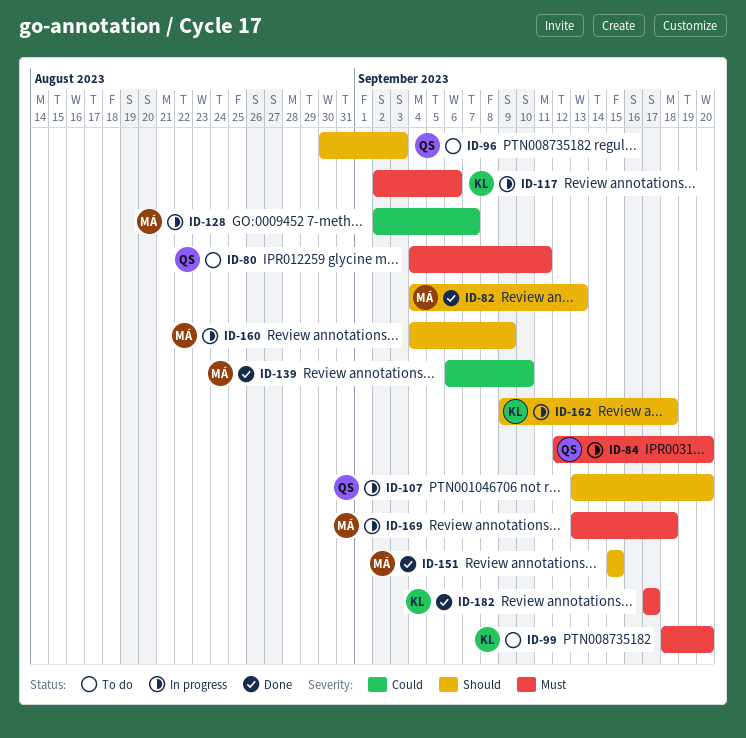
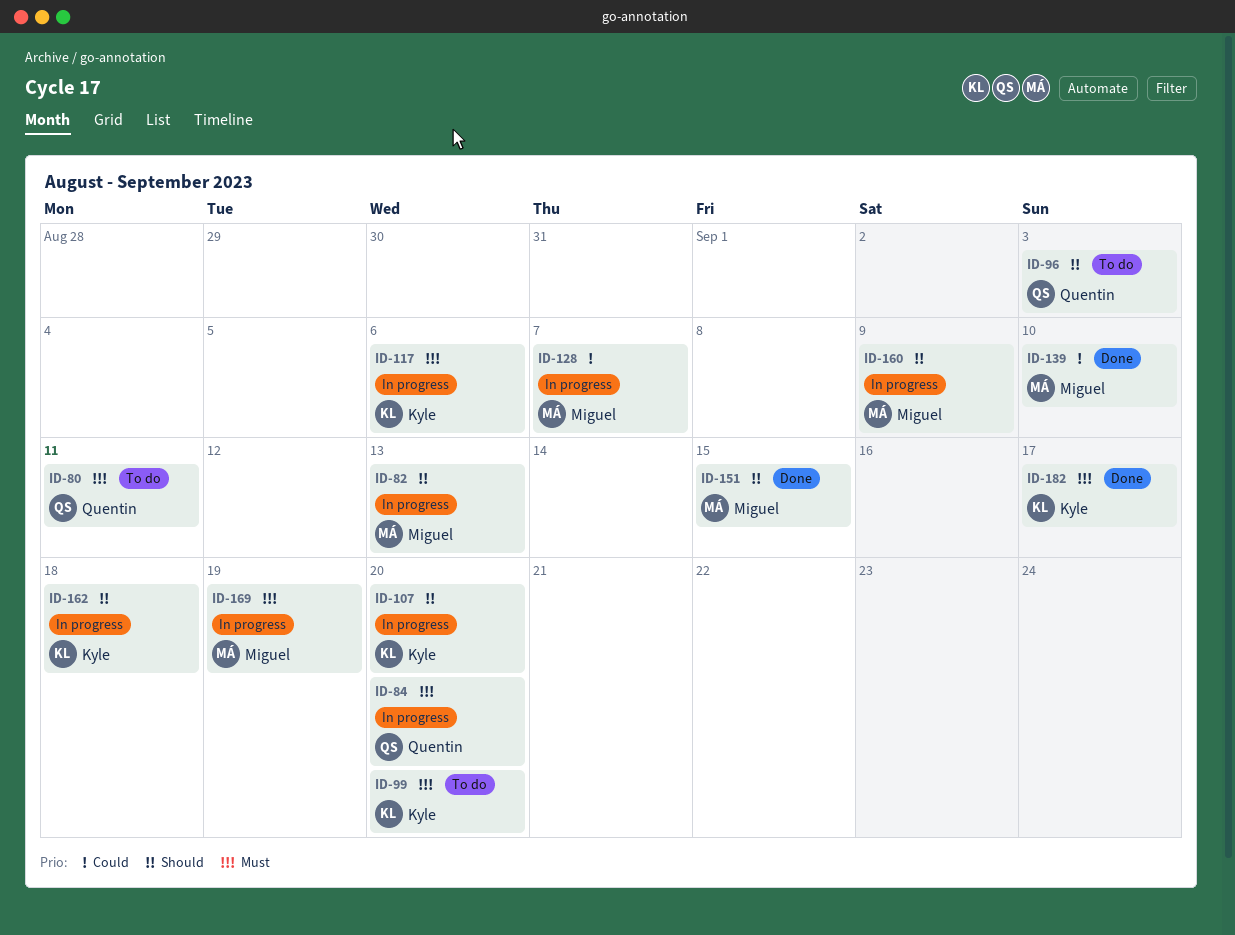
ID-82, status: Done -> In progress
ID-107, owner: Quentin -> Kyle
ID-169, due: Sep 18 -> Sep 19

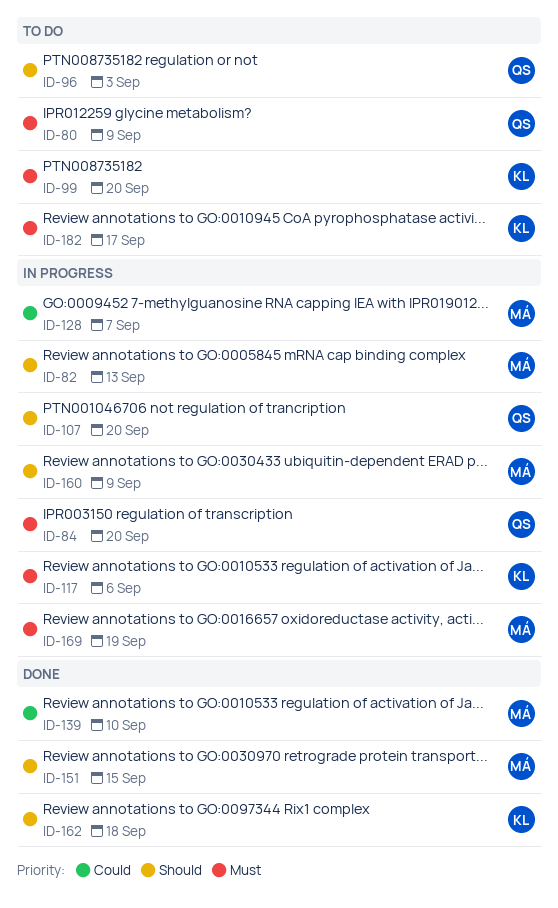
ID-80, due: Sep 11 -> Sep 9
ID-107, owner: Kyle -> Quentin
ID-162, status: In progress -> Done
ID-182, status: Done -> To do

